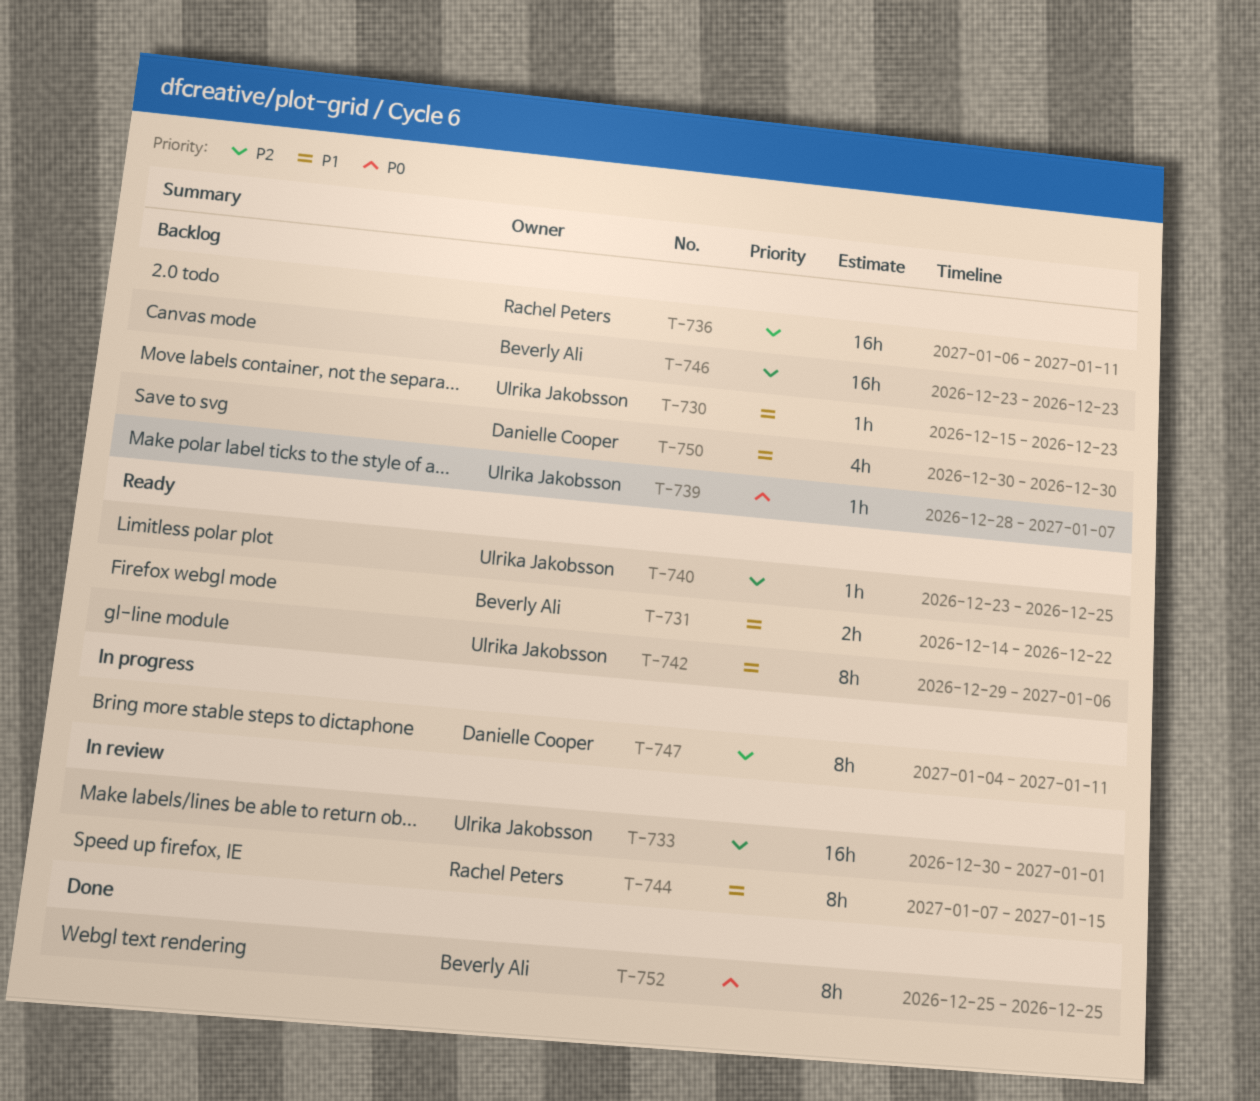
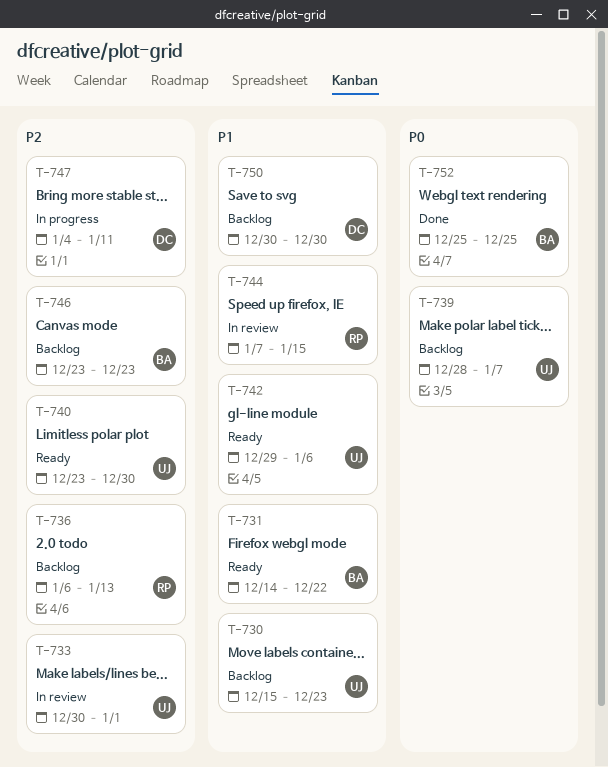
T-736, due: Jan 11 -> Jan 13
T-740, due: Dec 25 -> Dec 30

